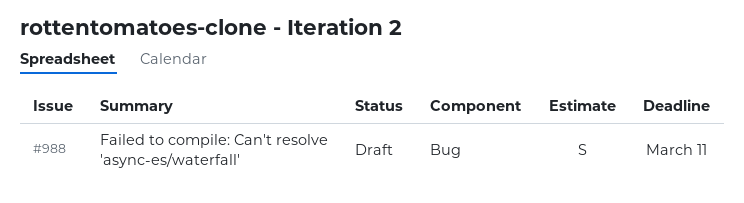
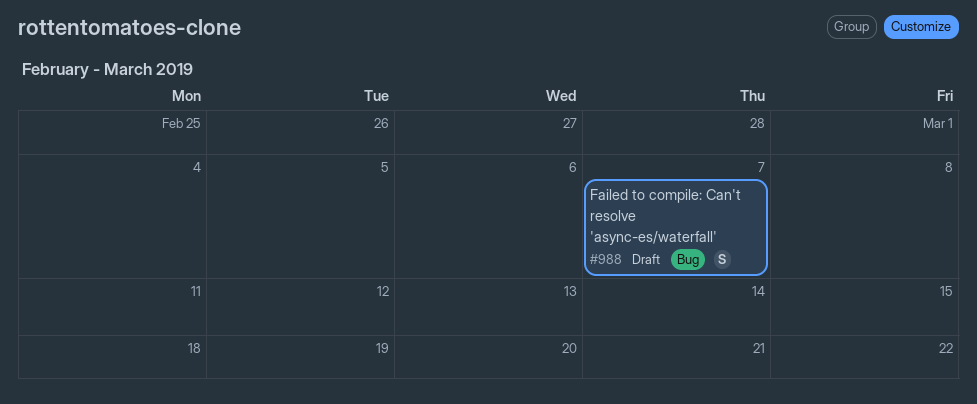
#988, due: Mar 11 -> Mar 7

